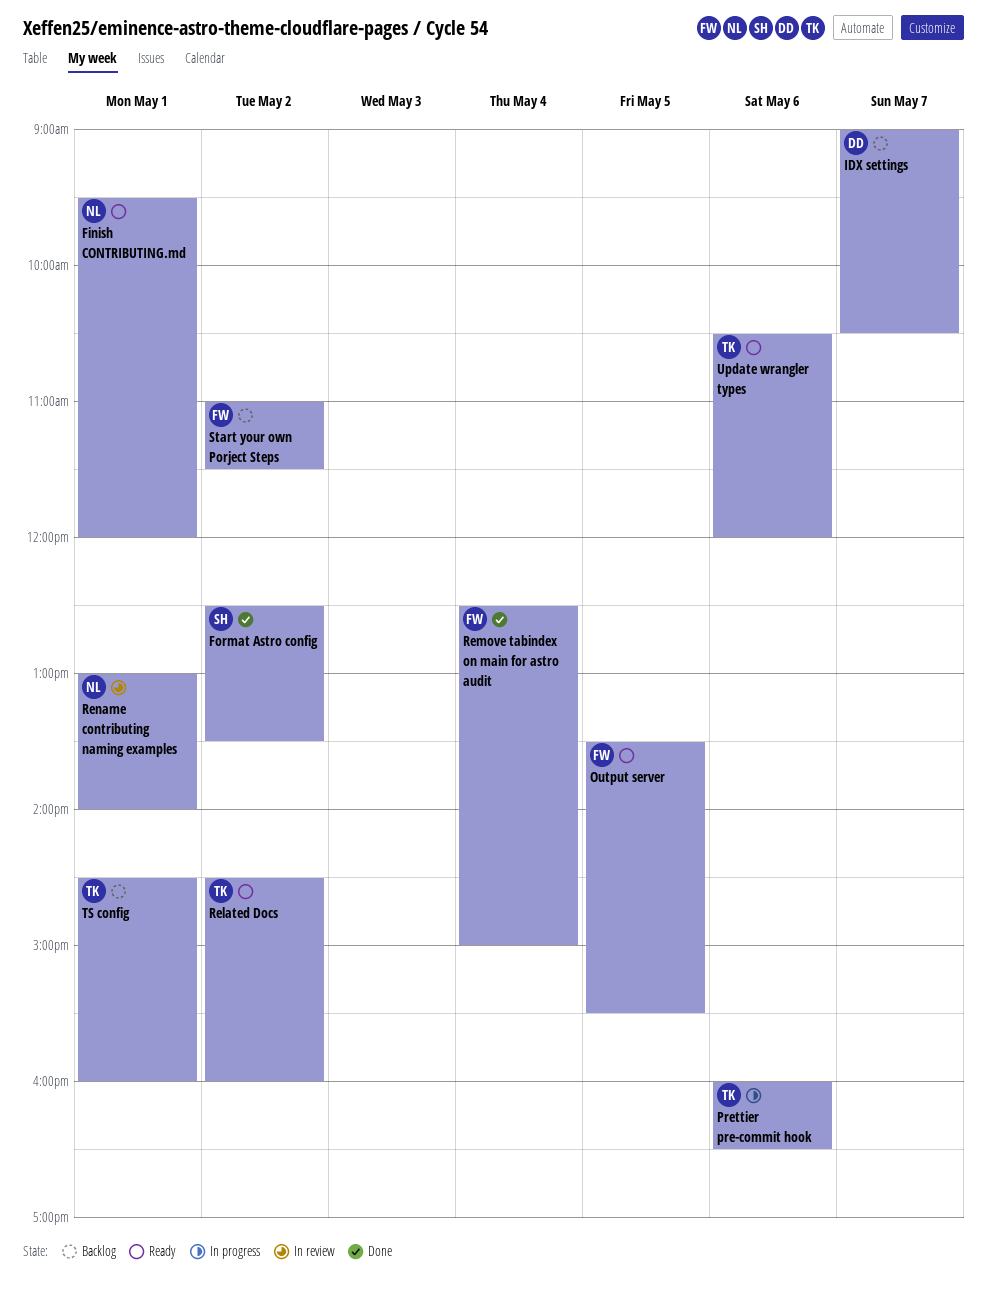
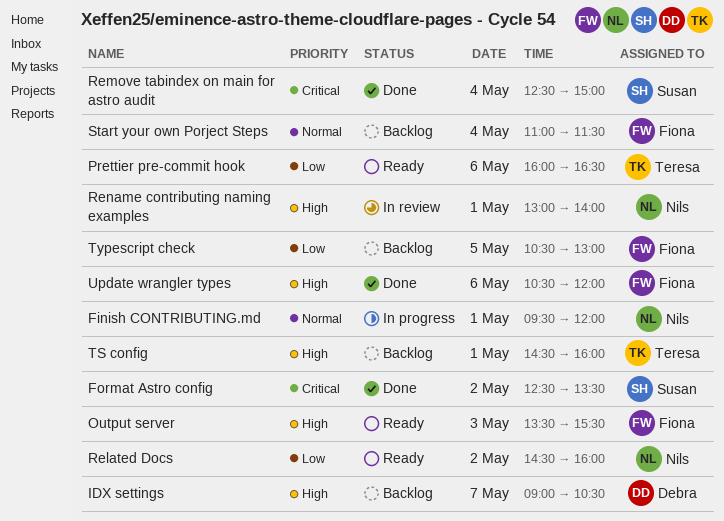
Finish CONTRIBUTING.md, status: Ready -> In progress
Output server, day: May 5 -> May 3
Prettier pre-commit hook, status: In progress -> Ready
Related Docs, owner: Teresa -> Nils
Remove tabindex on main for astro audit, owner: Fiona -> Susan
Start your own Porject Steps, day: May 2 -> May 4
Typescript check: none -> present
Update wrangler types, status: Ready -> Done
Update wrangler types, owner: Teresa -> Fiona

